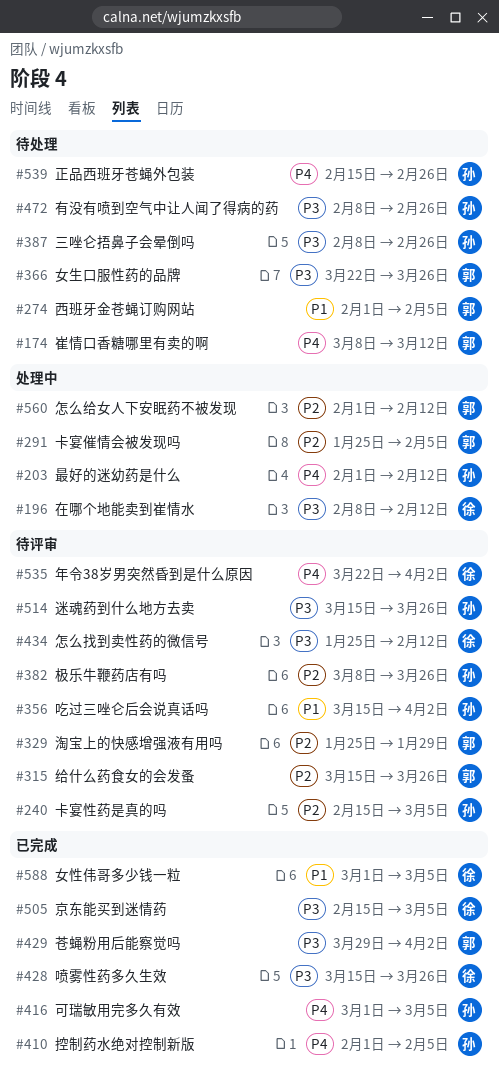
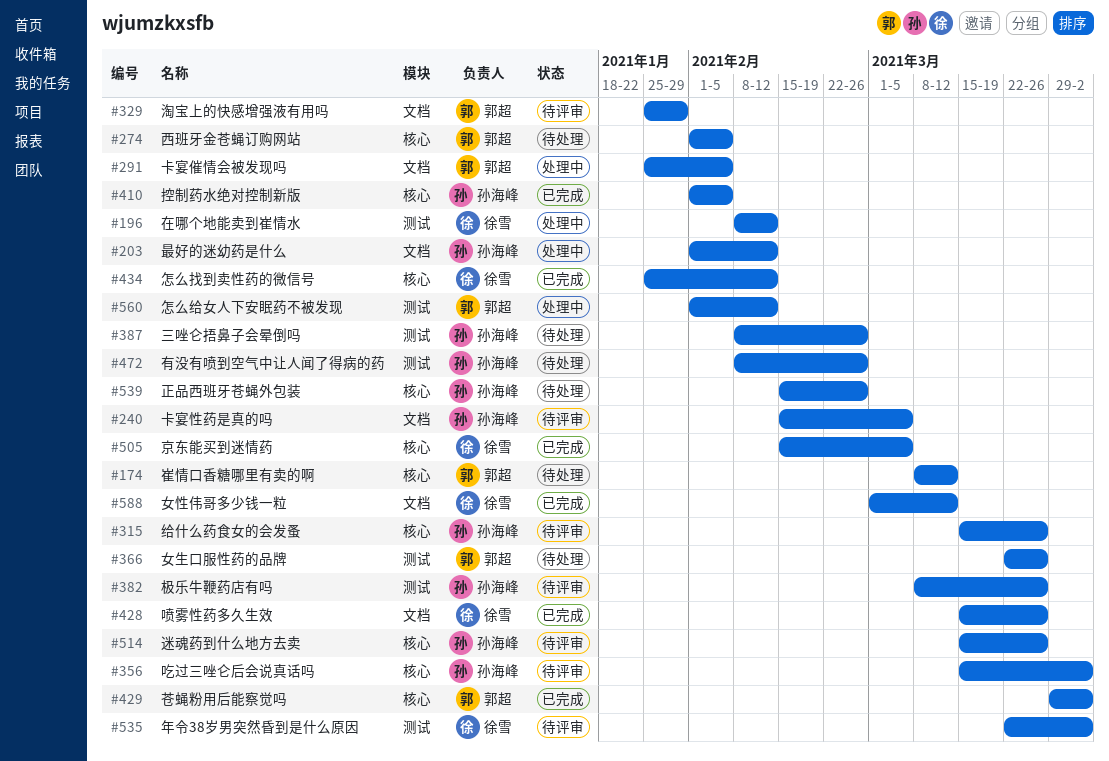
#315, owner: 郭超 -> 孙海峰
#416: present -> none
#434, status: 待评审 -> 已完成
#588, due: Mar 5 -> Mar 12

